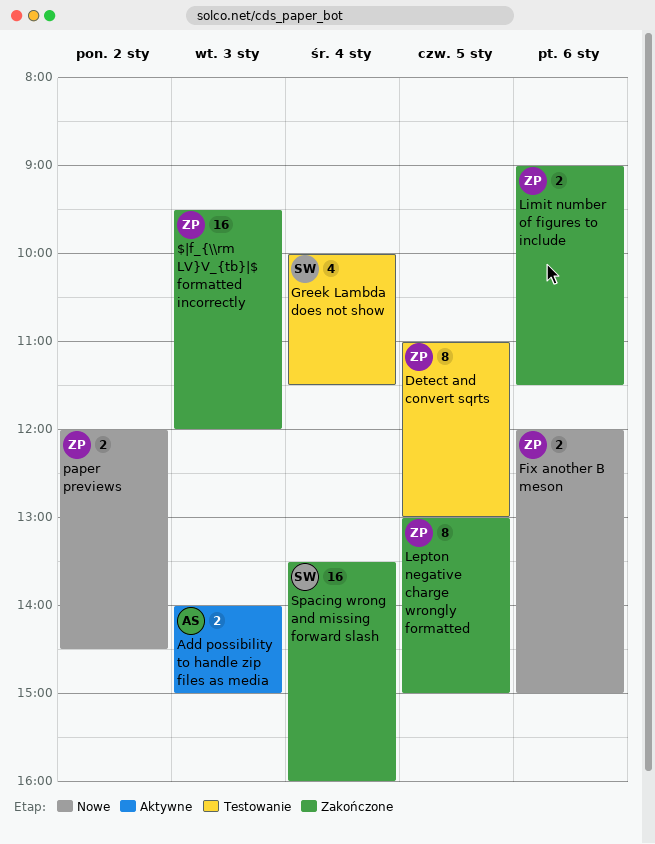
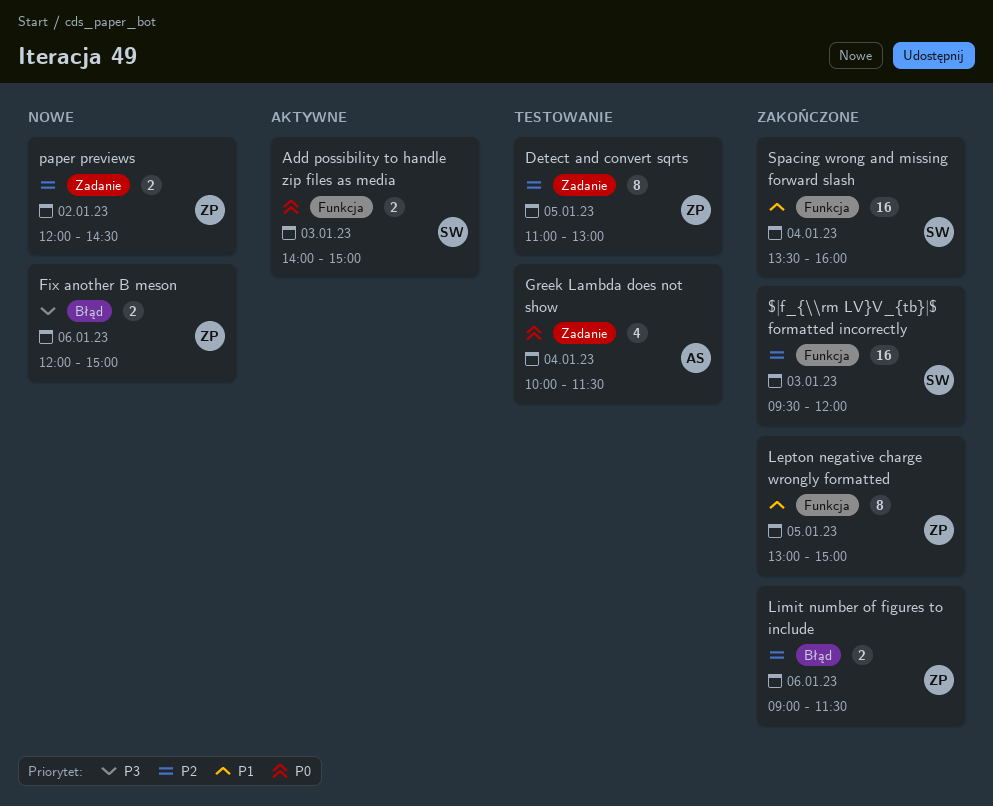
$|f_{\\rm LV}V_{tb}|$ formatted incorrectly, owner: ZP -> SW
Add possibility to handle zip files as media, owner: AS -> SW
Greek Lambda does not show, owner: SW -> AS

